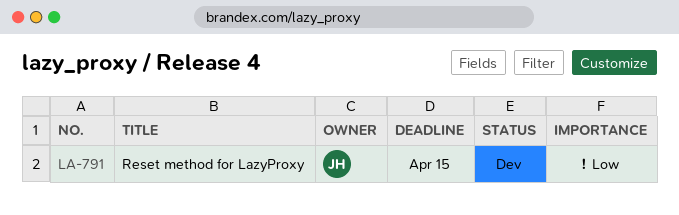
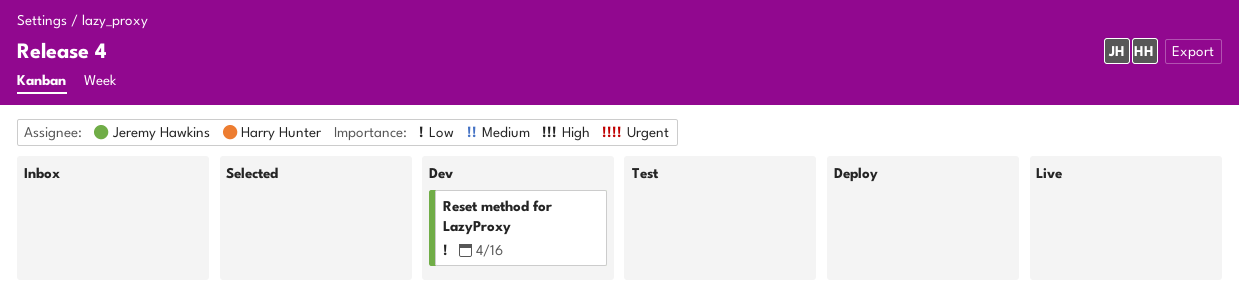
Reset method for LazyProxy, due: Apr 15 -> Apr 16

